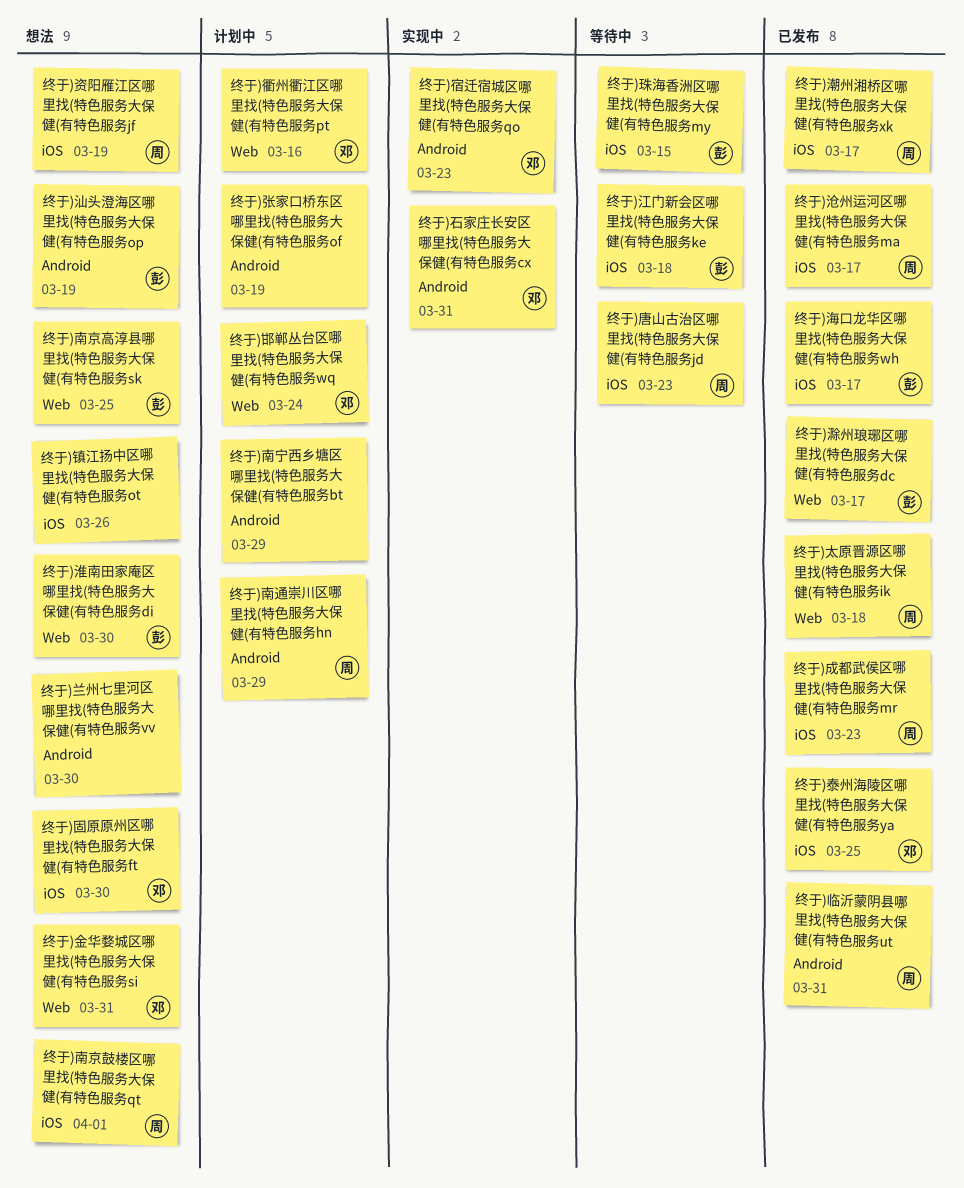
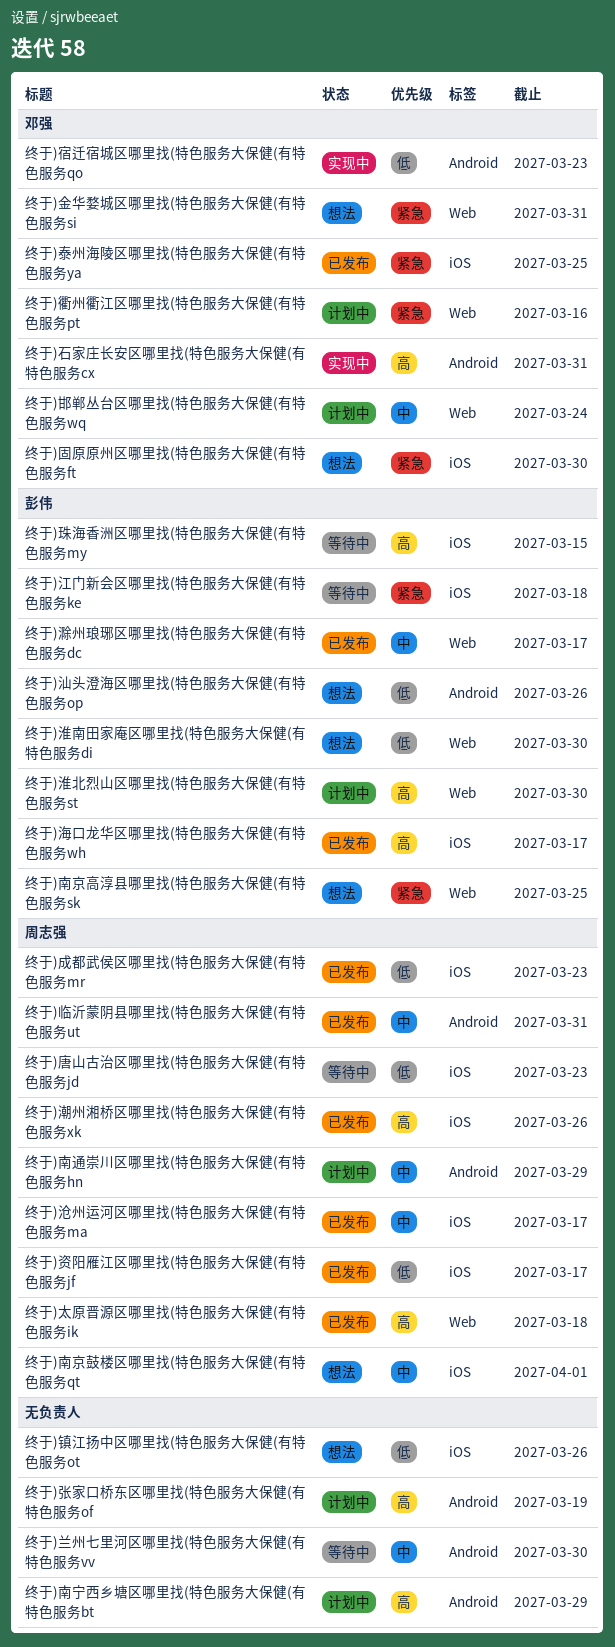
终于)兰州七里河区哪里找(特色服务大保健(有特色服务vv, status: 想法 -> 等待中
终于)汕头澄海区哪里找(特色服务大保健(有特色服务op, due: Mar 19 -> Mar 26
终于)淮北烈山区哪里找(特色服务大保健(有特色服务st: none -> present
终于)潮州湘桥区哪里找(特色服务大保健(有特色服务xk, due: Mar 17 -> Mar 26
终于)资阳雁江区哪里找(特色服务大保健(有特色服务jf, status: 想法 -> 已发布
终于)资阳雁江区哪里找(特色服务大保健(有特色服务jf, due: Mar 19 -> Mar 17

